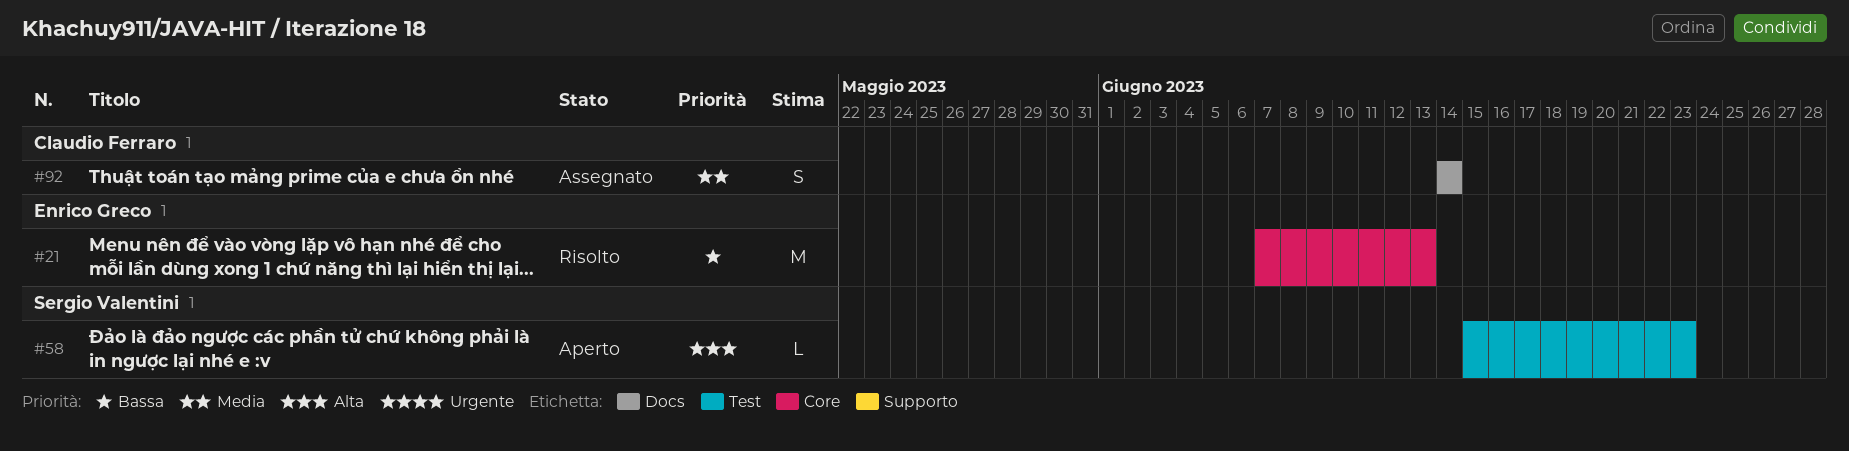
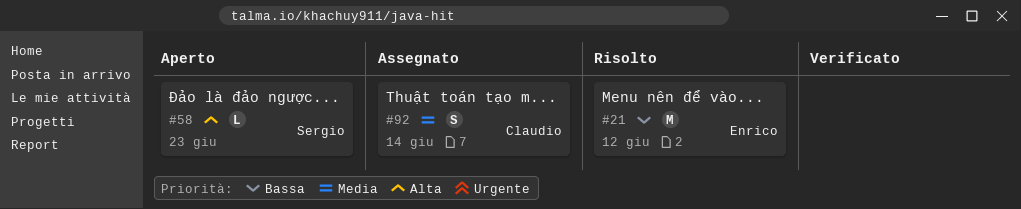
#21, due: Jun 13 -> Jun 12

